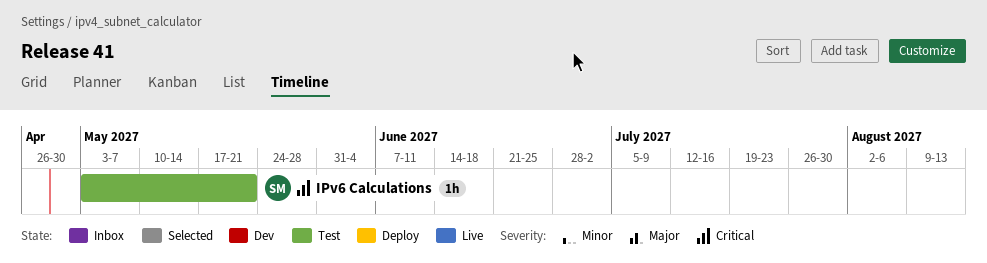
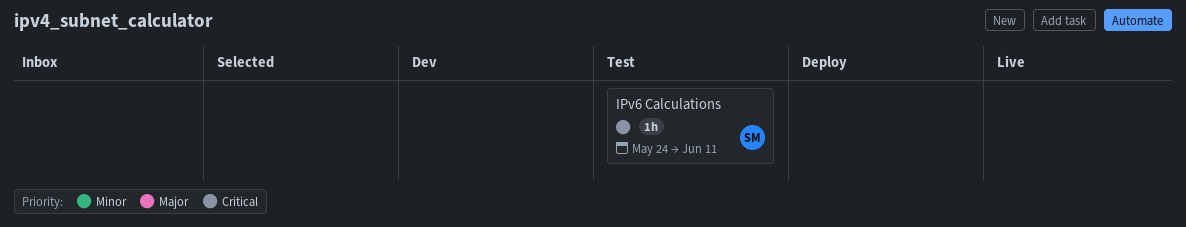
IPv6 Calculations, start: May 3 -> May 24
IPv6 Calculations, due: May 21 -> Jun 11

